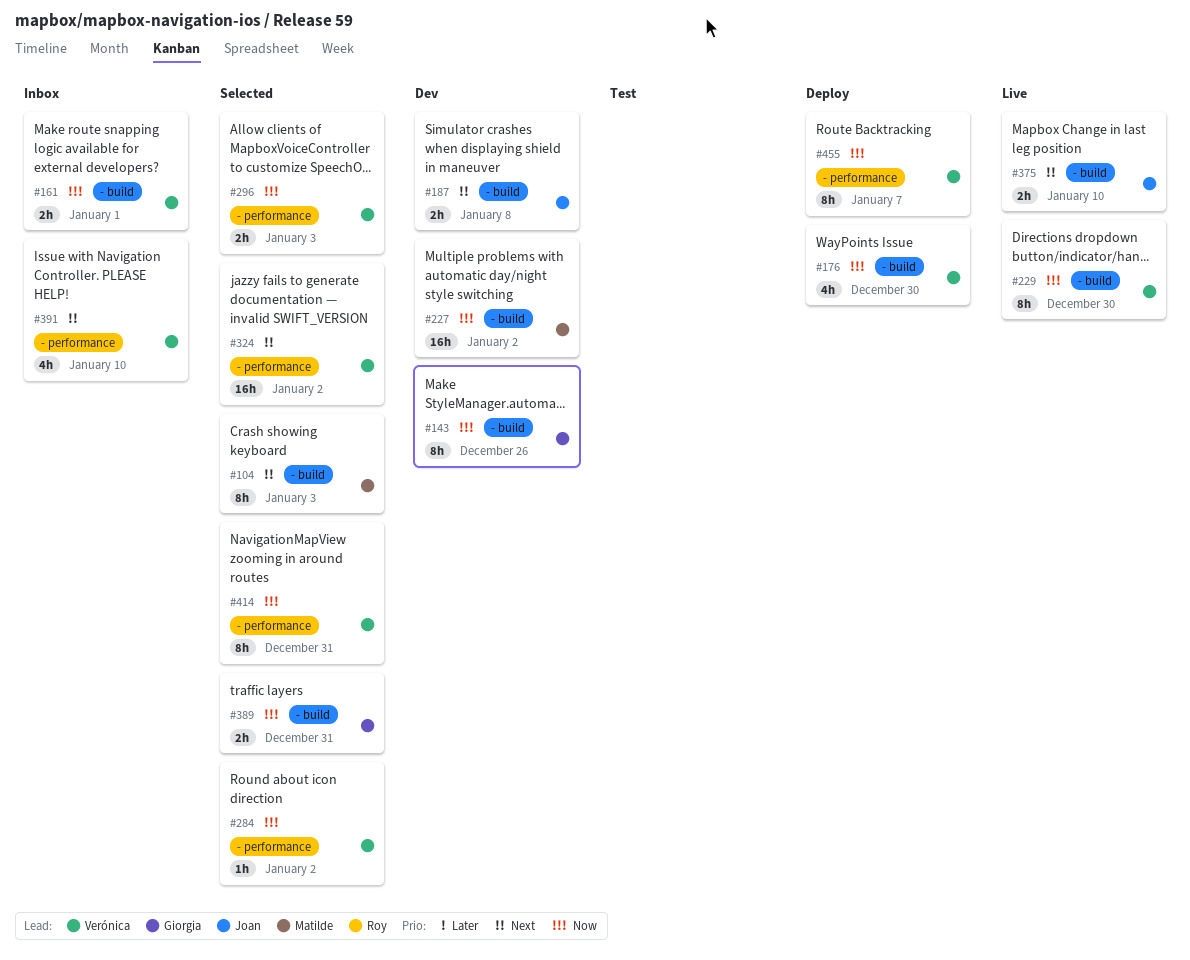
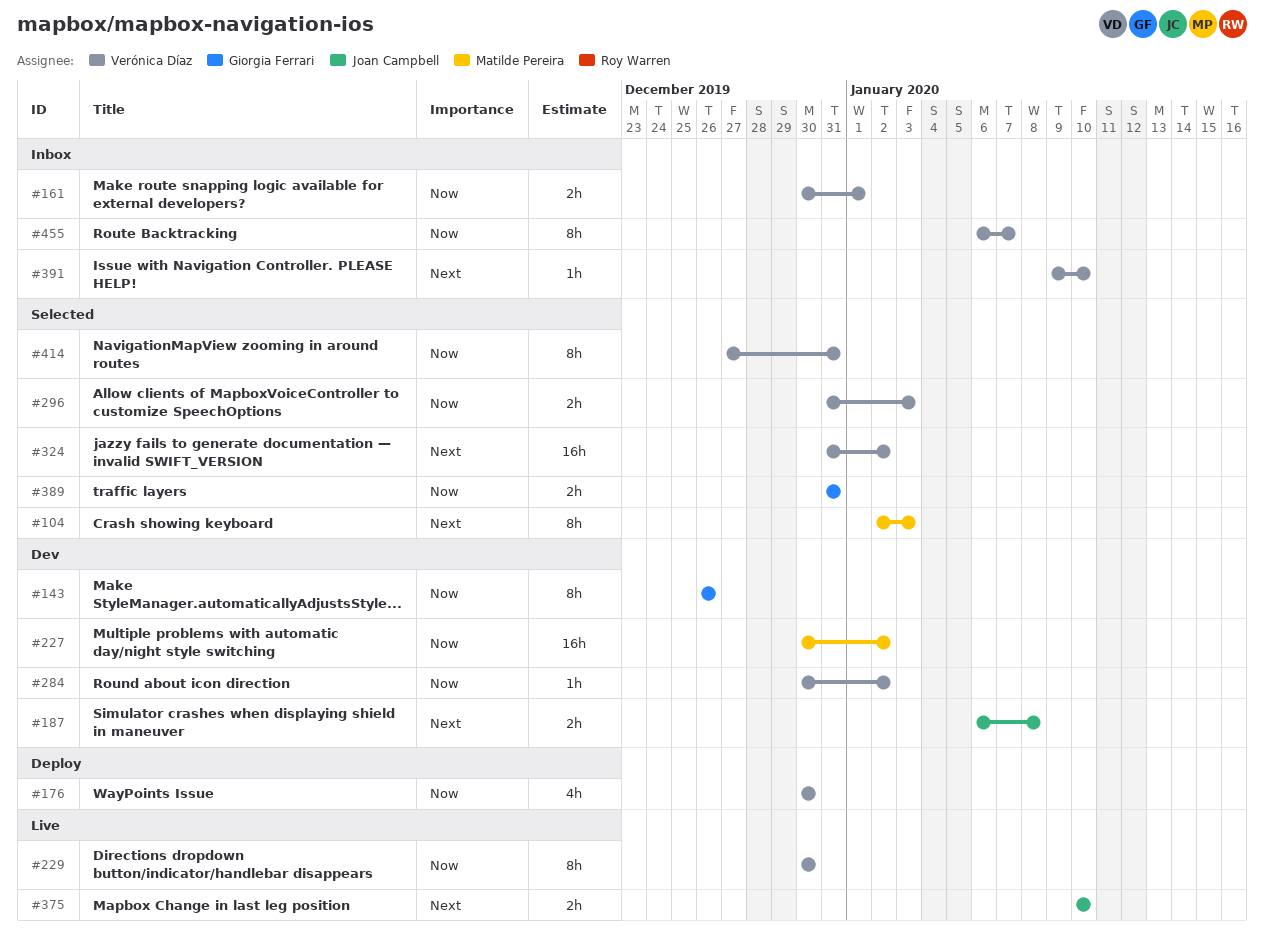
#284, status: Selected -> Dev
#391, estimate: 4h -> 1h
#455, status: Deploy -> Inbox

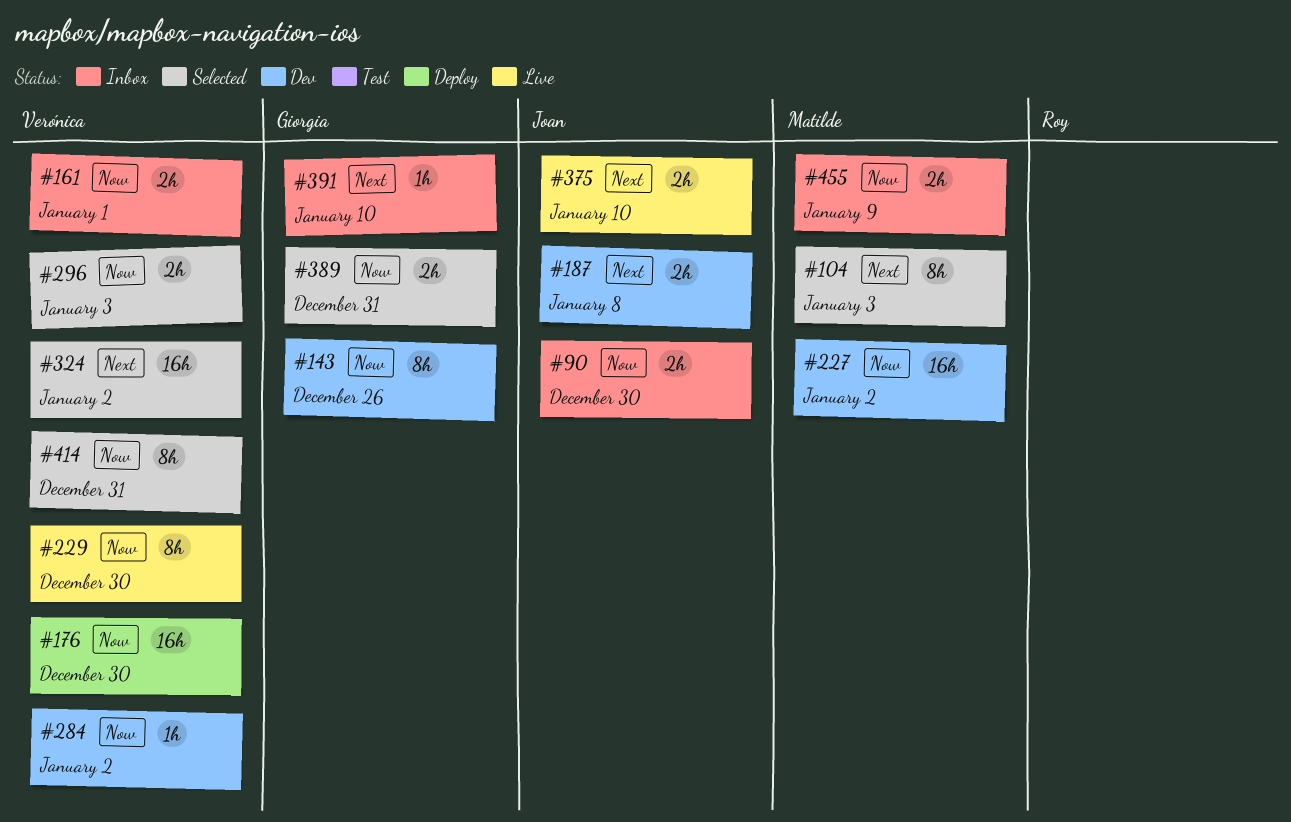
#90: none -> present
#176, estimate: 4h -> 16h
#391, owner: Verónica Díaz -> Giorgia Ferrari
#455, owner: Verónica Díaz -> Matilde Pereira
#455, estimate: 8h -> 2h
#455, due: Jan 7 -> Jan 9

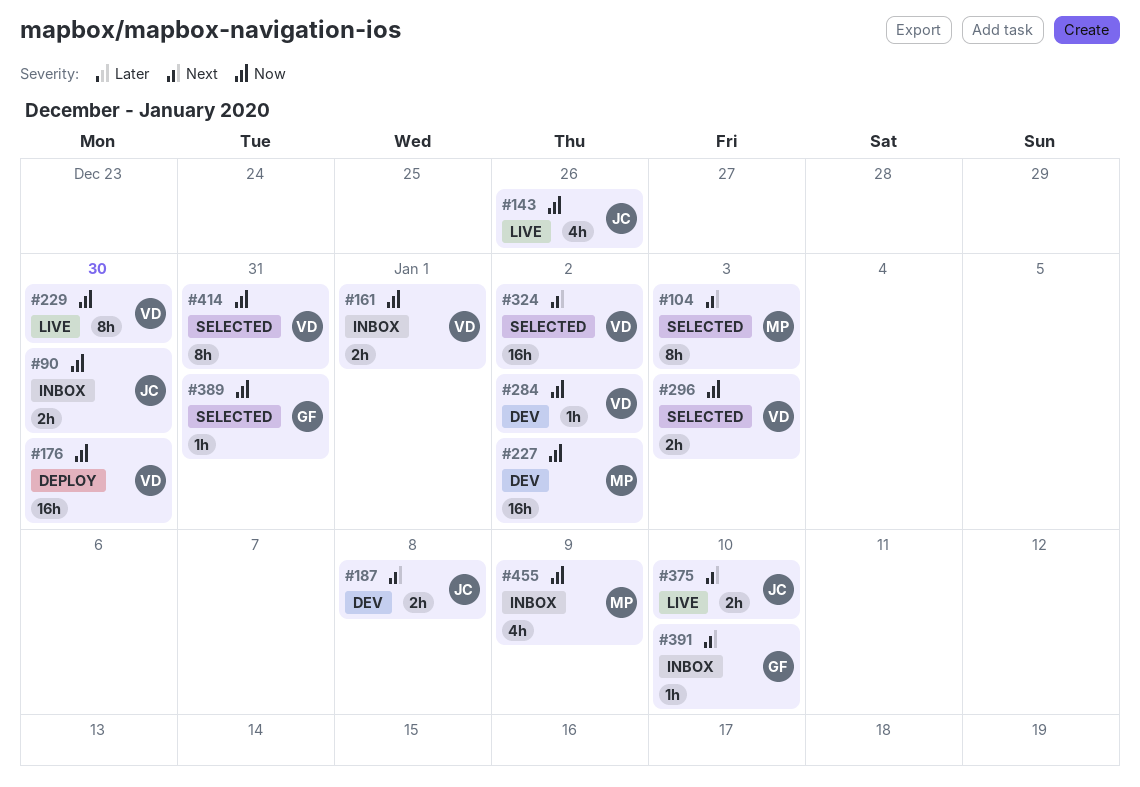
#143, status: Dev -> Live
#143, owner: Giorgia -> Joan
#143, estimate: 8h -> 4h
#389, estimate: 2h -> 1h
#455, estimate: 2h -> 4h

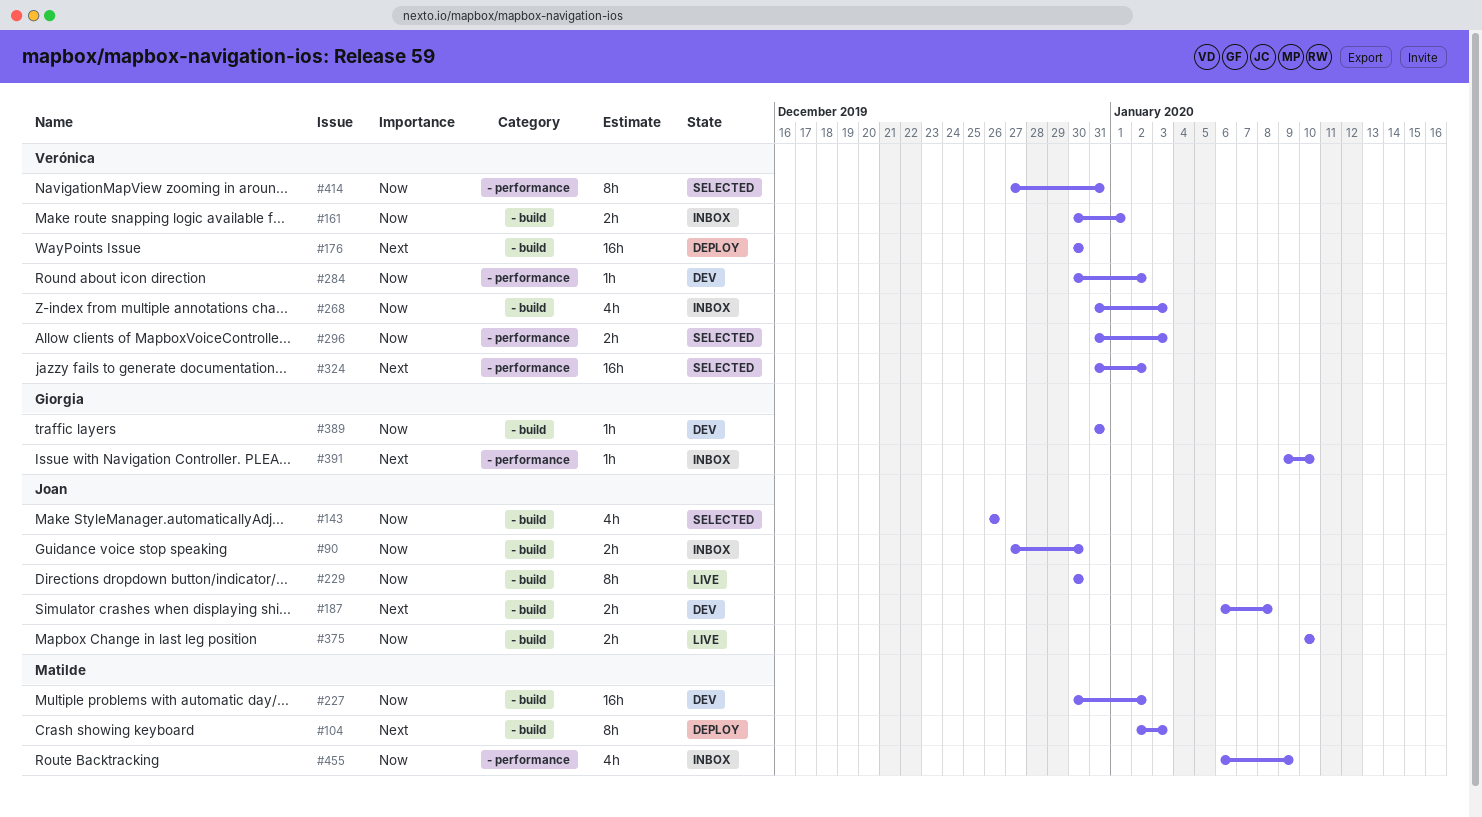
#104, status: Selected -> Deploy
#143, status: Live -> Selected
#176, priority: Now -> Next
#229, owner: Verónica -> Joan
#268: none -> present
#375, priority: Next -> Now
#389, status: Selected -> Dev

